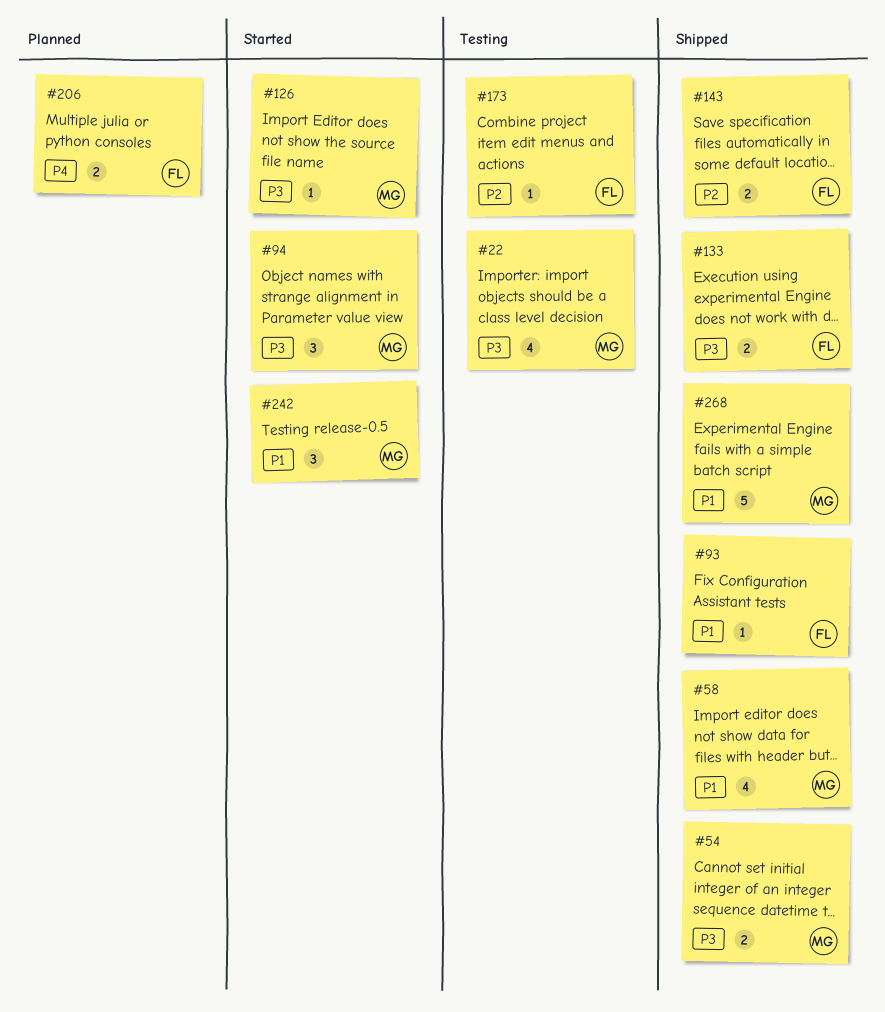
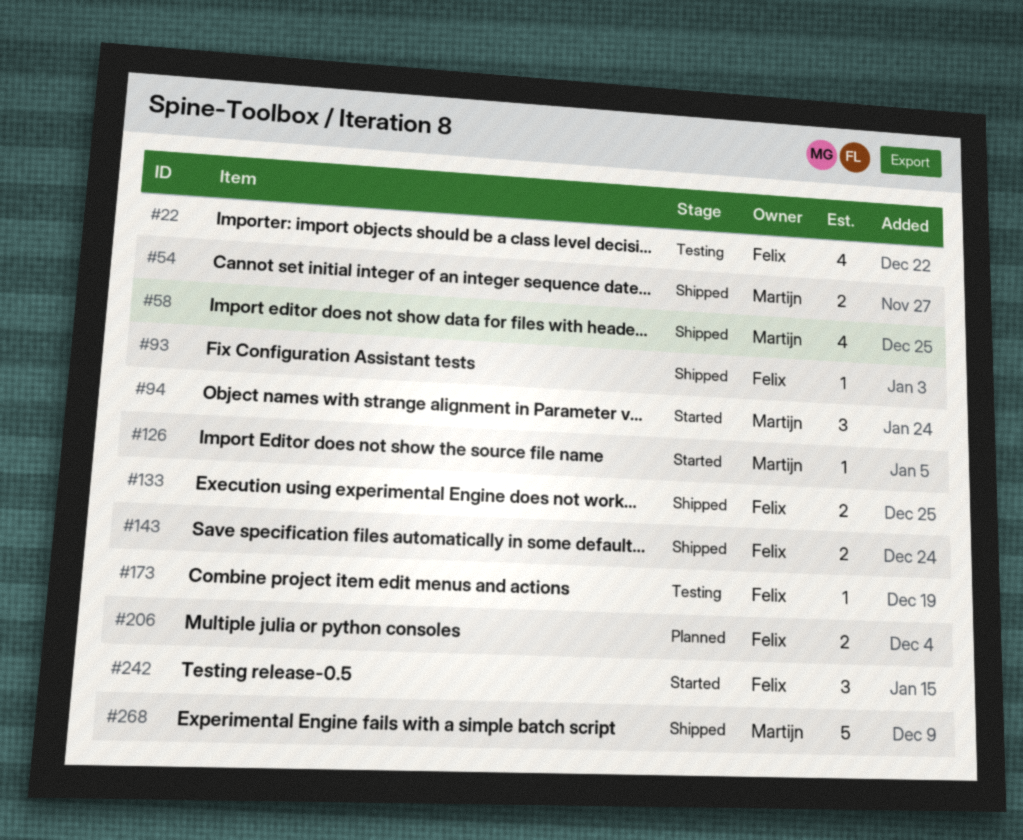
#22, owner: Martijn -> Felix
#242, owner: Martijn -> Felix

